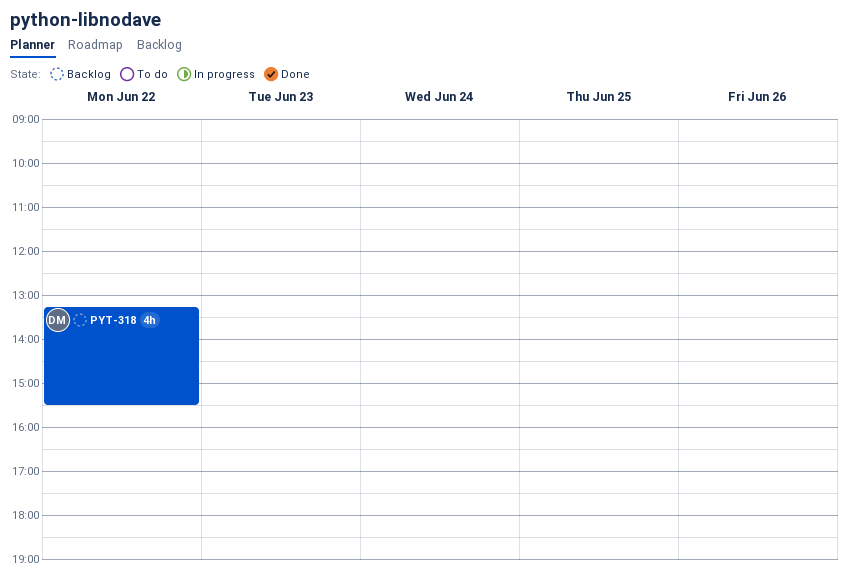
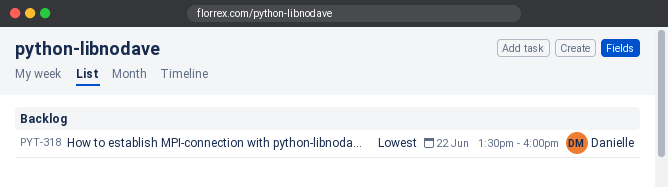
PYT-318, begins: 13:15 -> 13:30
PYT-318, ends: 15:30 -> 16:00

